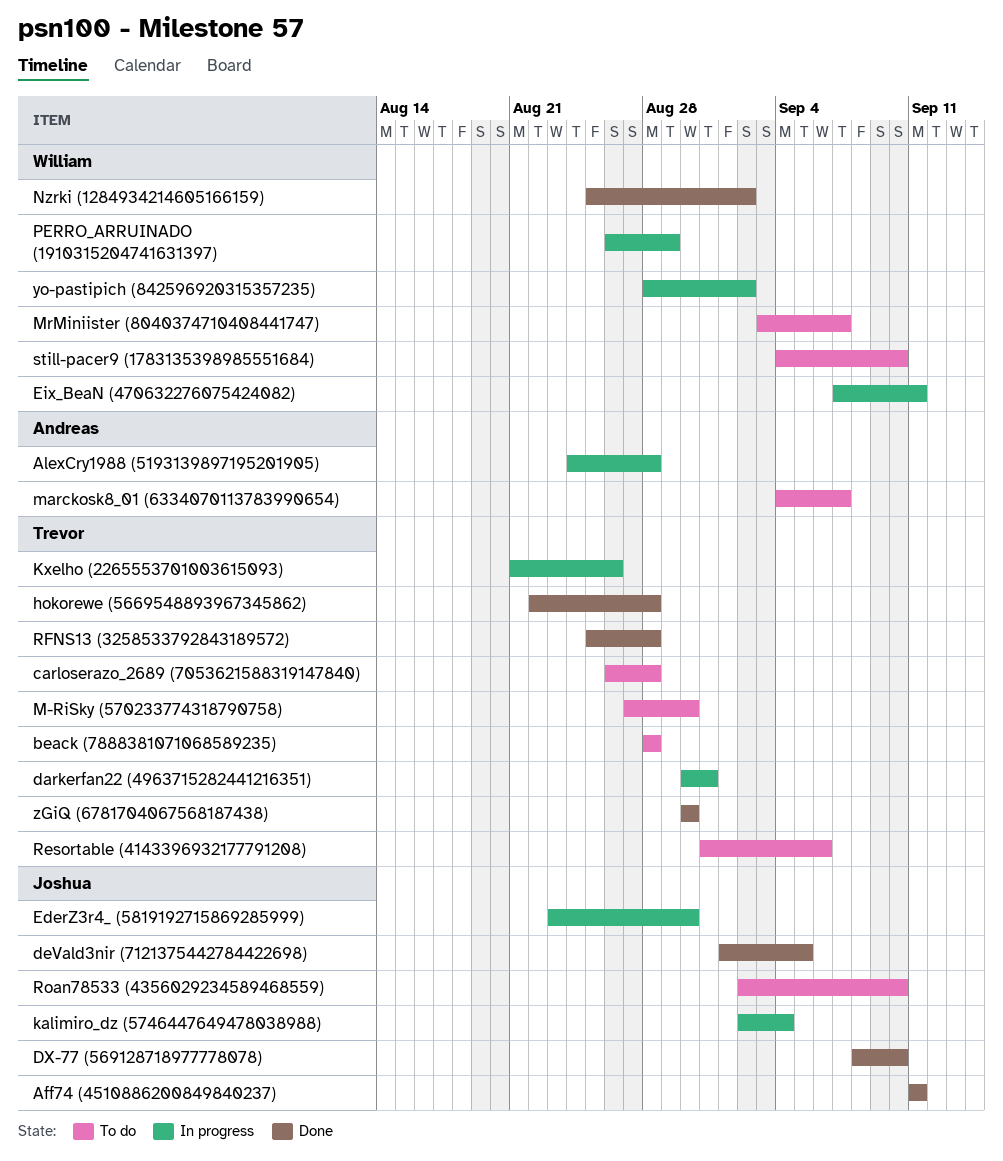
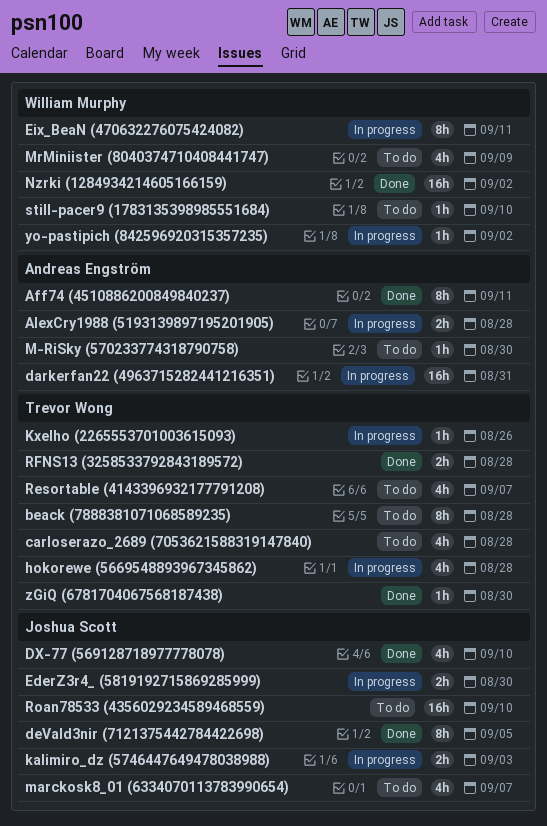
Aff74 (4510886200849840237), owner: Joshua Scott -> Andreas Engström
darkerfan22 (4963715282441216351), owner: Trevor Wong -> Andreas Engström
hokorewe (5669548893967345862), status: Done -> In progress
kalimiro_dz (5746447649478038988), due: Sep 4 -> Sep 3
M-RiSky (570233774318790758), owner: Trevor Wong -> Andreas Engström
marckosk8_01 (6334070113783990654), owner: Andreas Engström -> Joshua Scott
MrMiniister (8040374710408441747), due: Sep 7 -> Sep 9
PERRO_ARRUINADO (1910315204741631397): present -> none
Resortable (4143396932177791208), due: Sep 6 -> Sep 7

